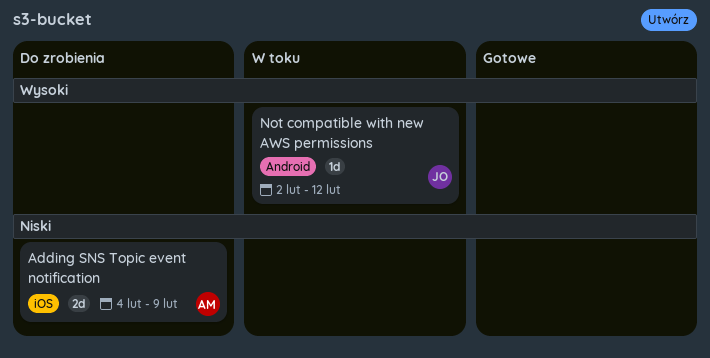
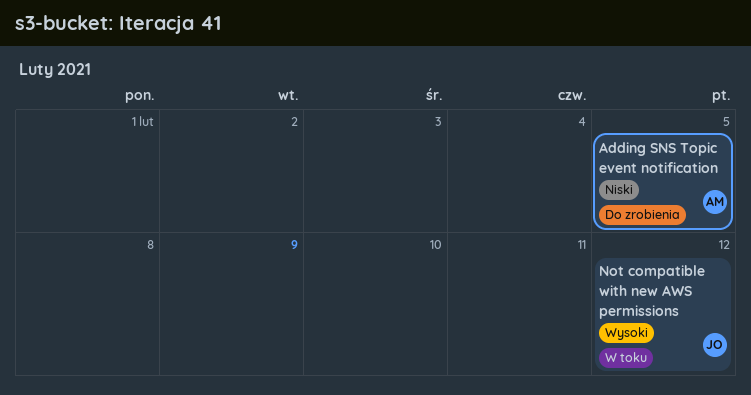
Adding SNS Topic event notification, due: Feb 9 -> Feb 5

